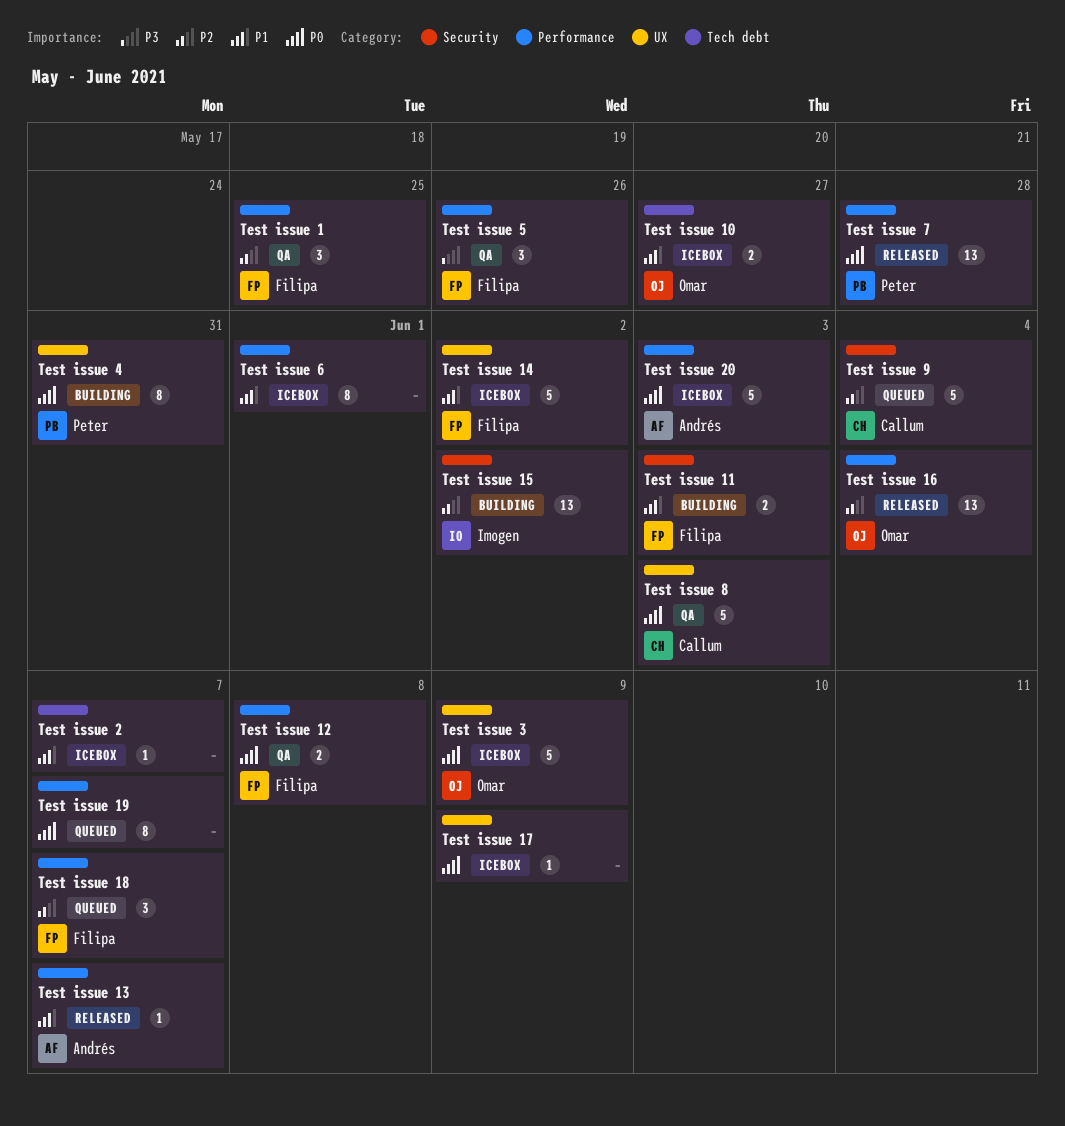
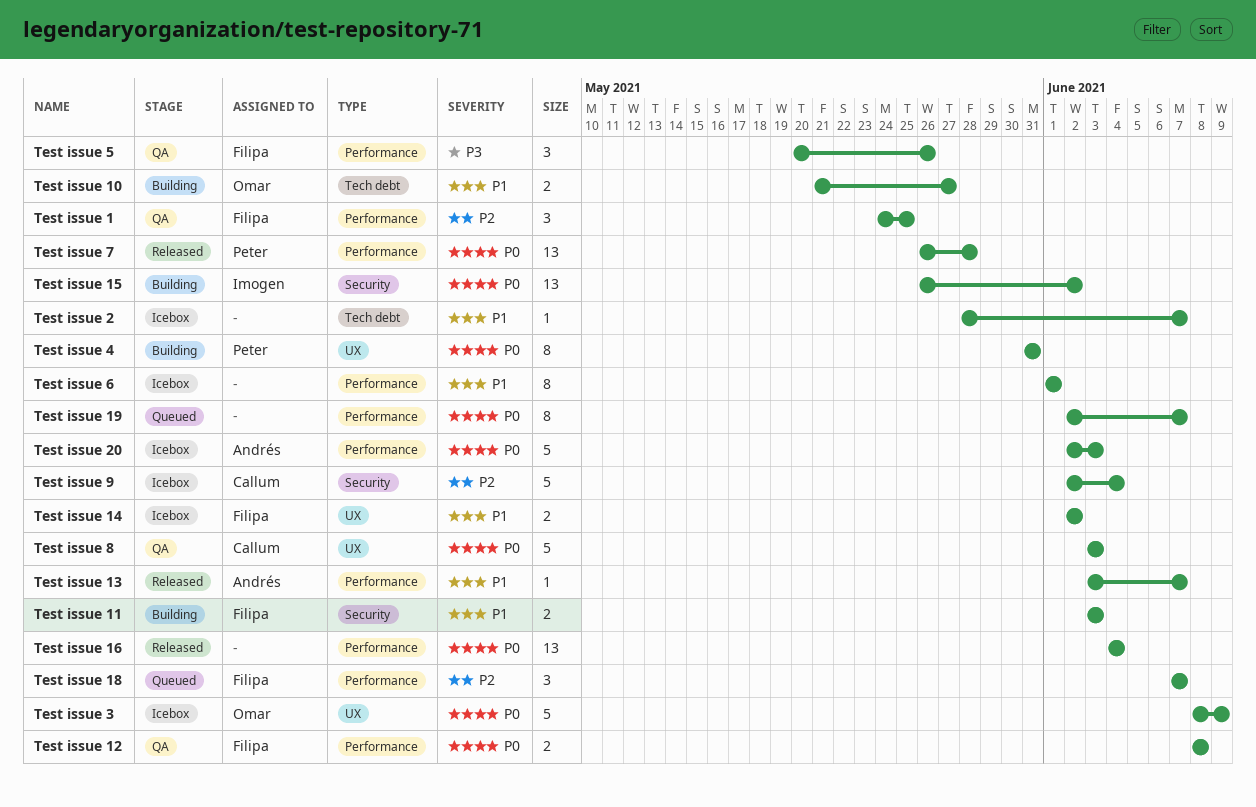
Test issue 10, status: Icebox -> Building
Test issue 14, estimate: 5 -> 2
Test issue 15, priority: P2 -> P0
Test issue 16, owner: Omar -> none
Test issue 16, priority: P2 -> P0
Test issue 17: present -> none
Test issue 9, status: Queued -> Icebox

